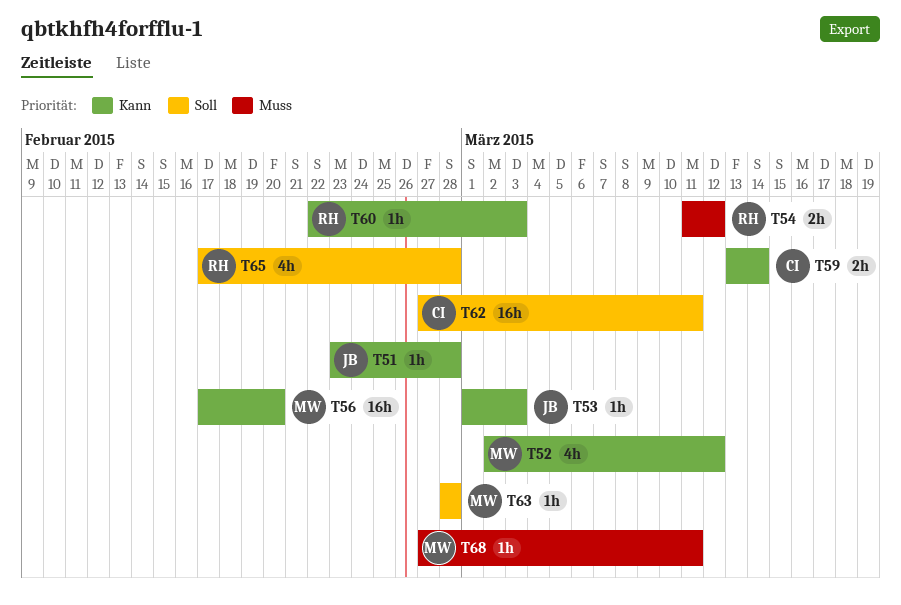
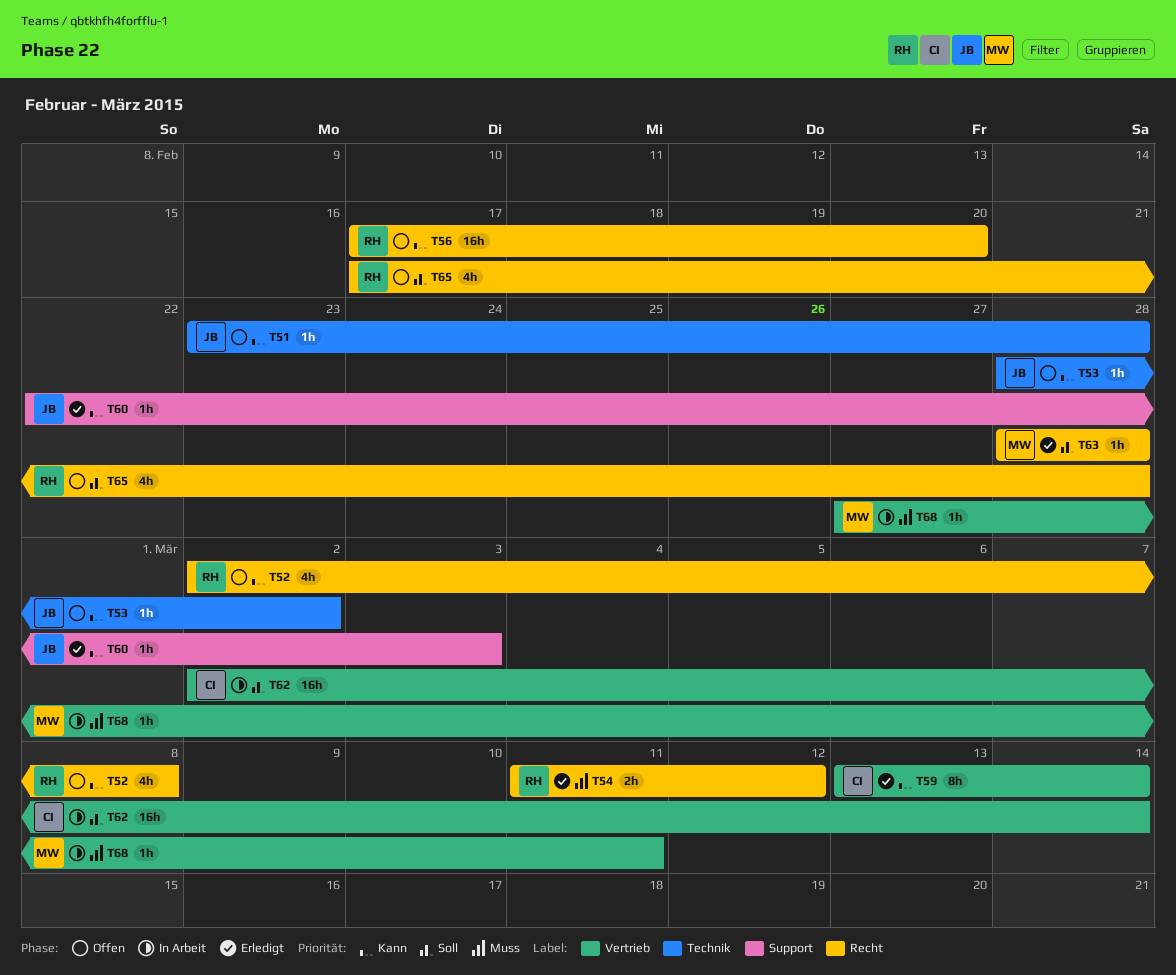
T52, owner: MW -> RH
T52, due: Mar 12 -> Mar 8
T53, start: Mar 1 -> Feb 28
T53, due: Mar 3 -> Mar 2
T56, owner: MW -> RH
T59, estimate: 2h -> 8h
T60, owner: RH -> JB
T62, start: Feb 27 -> Mar 2
T62, due: Mar 11 -> Mar 14

